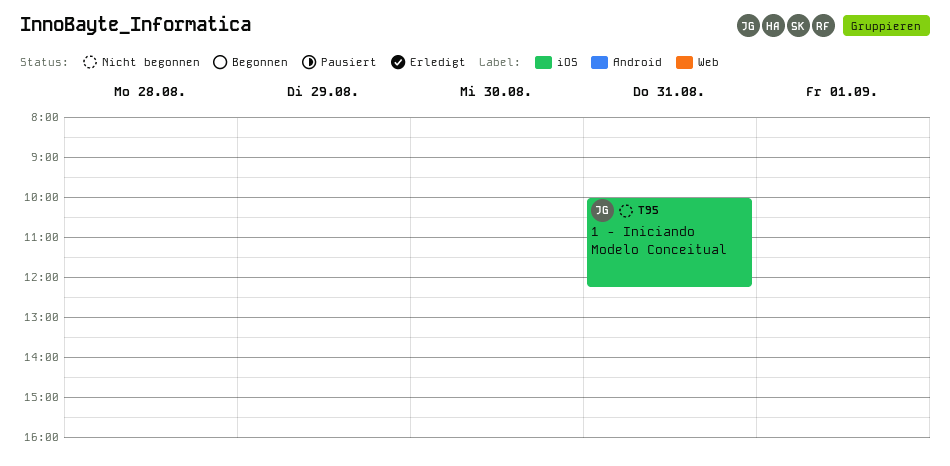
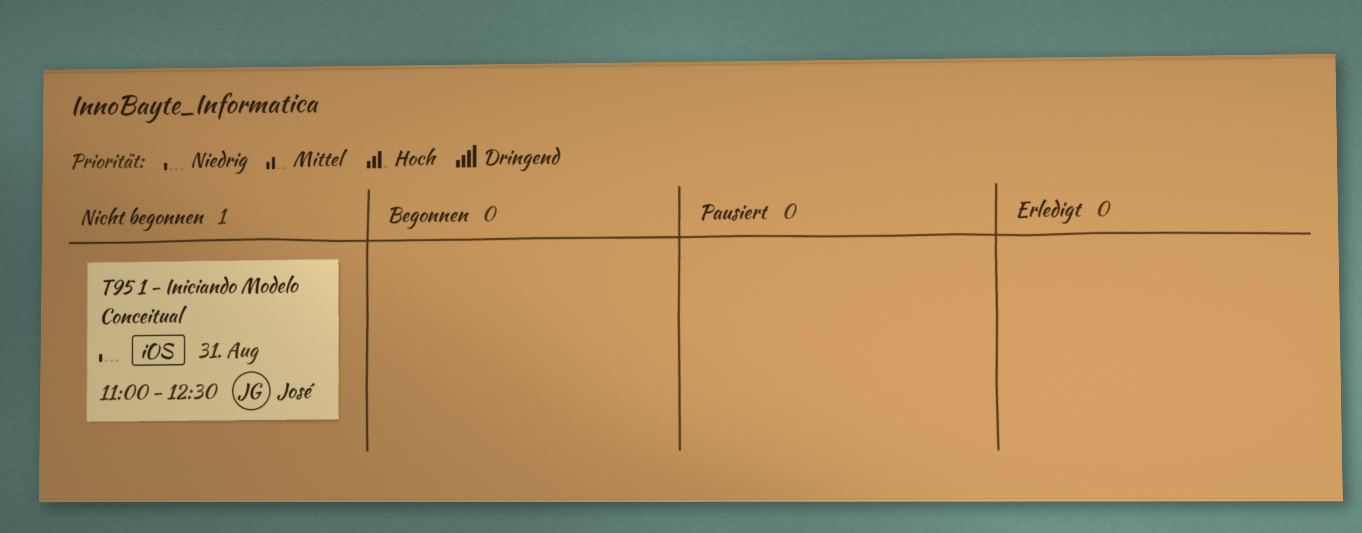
T95, begins: 10:00 -> 11:00
T95, ends: 12:15 -> 12:30

